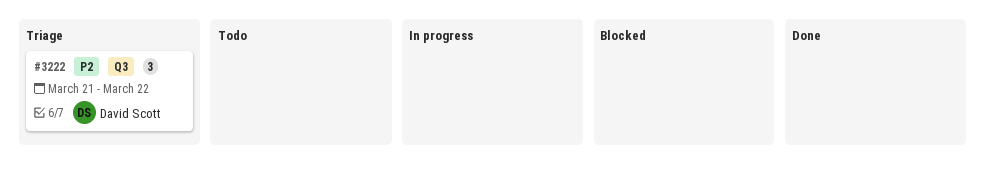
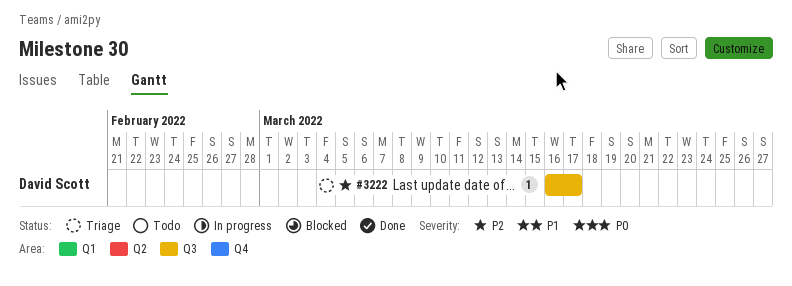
#3222, estimate: 3 -> 1
#3222, start: Mar 21 -> Mar 16
#3222, due: Mar 22 -> Mar 17

